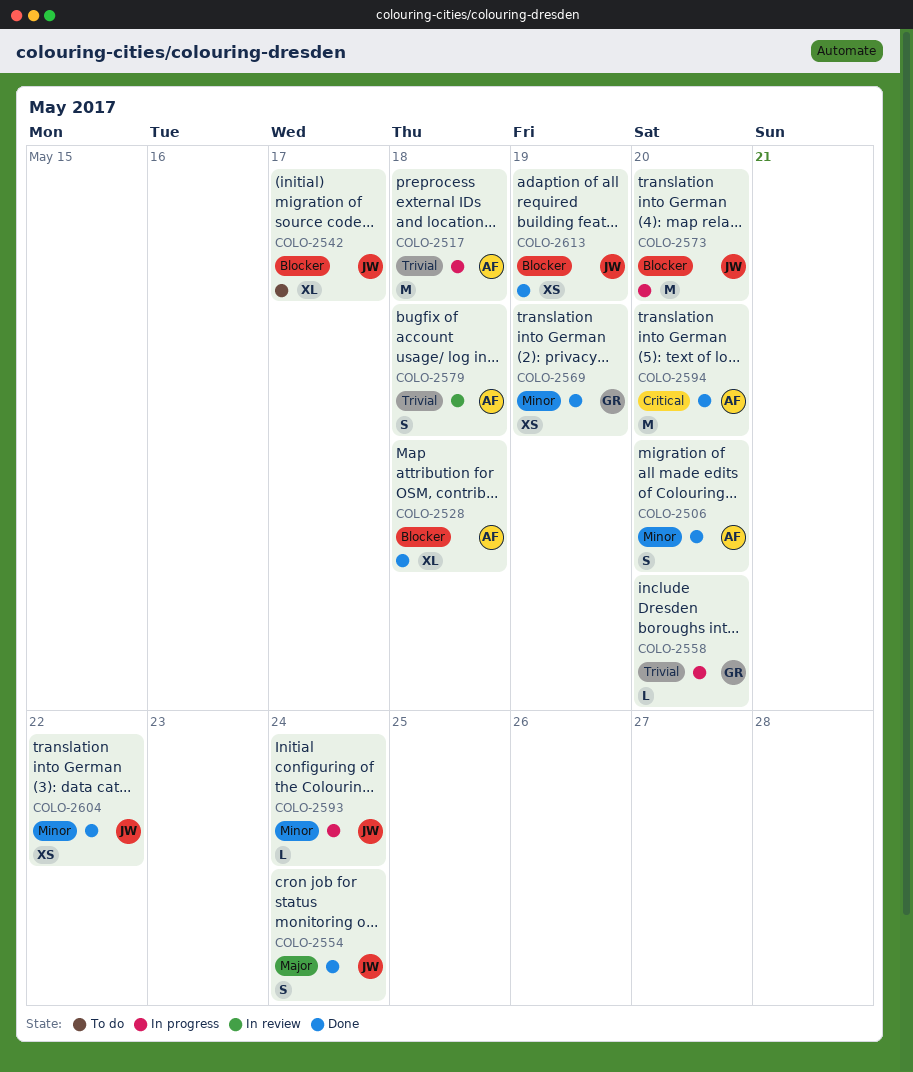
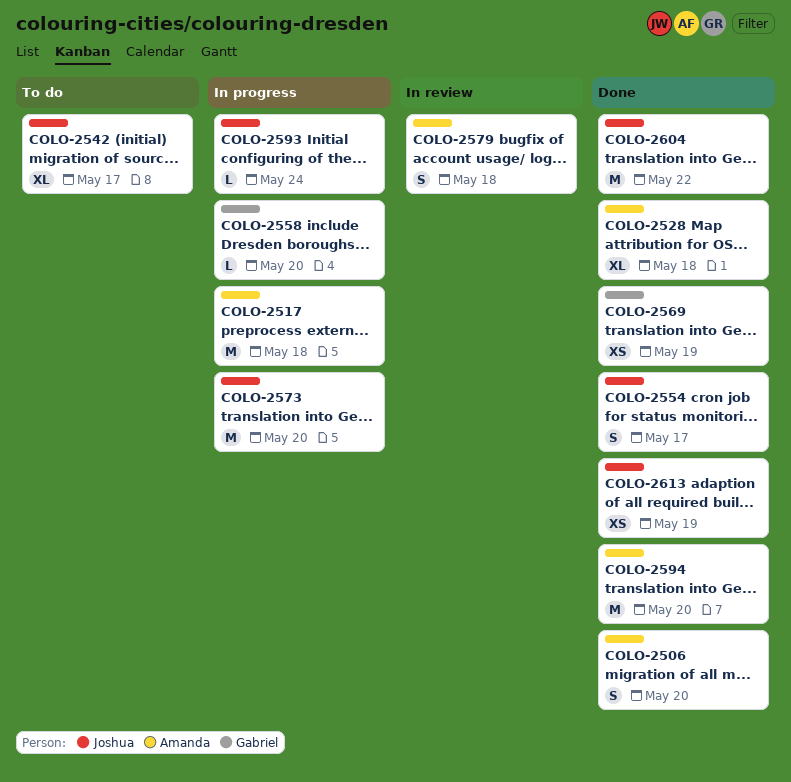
COLO-2554, due: May 24 -> May 17
COLO-2604, estimate: XS -> M

